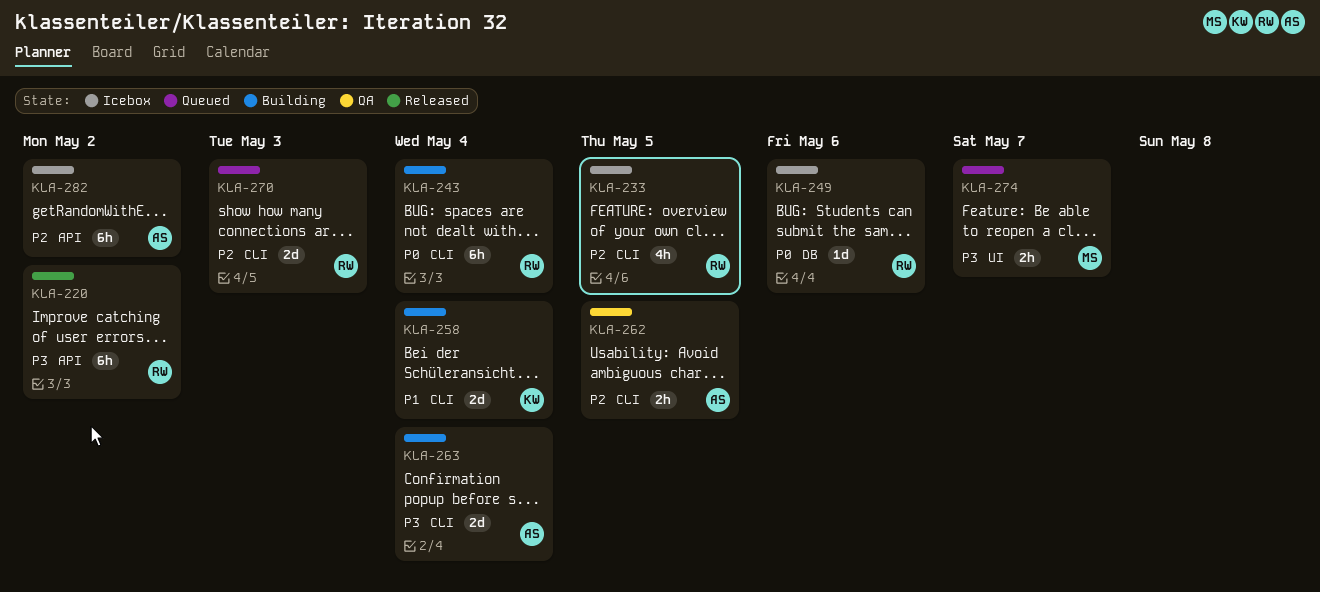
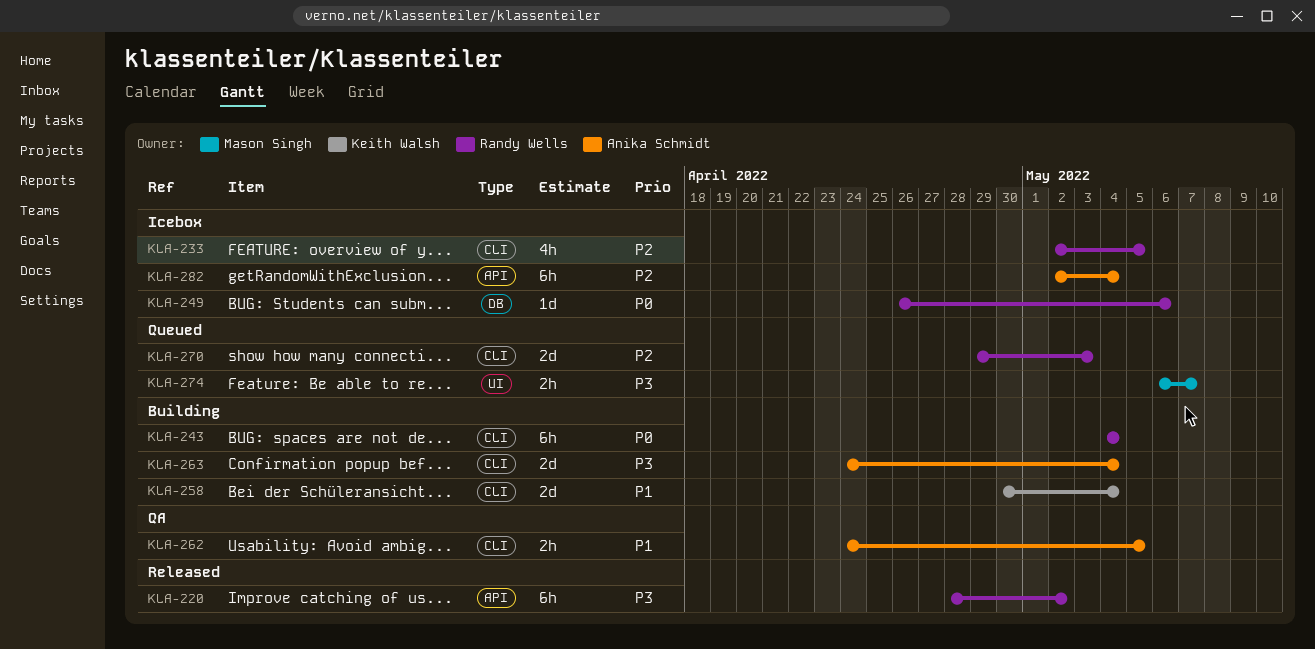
KLA-262, priority: P2 -> P1
KLA-282, due: May 2 -> May 4

